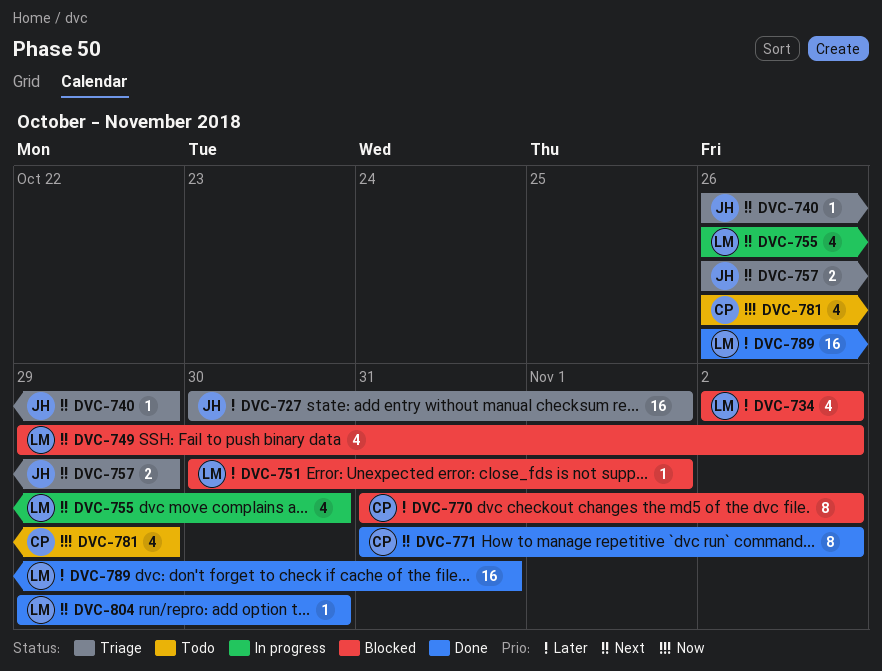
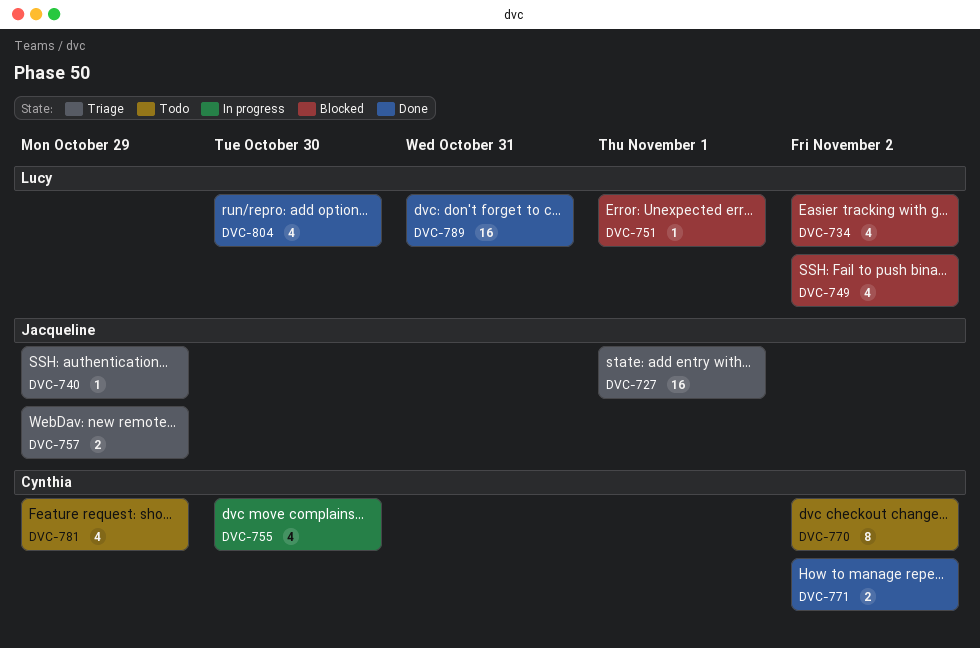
DVC-755, owner: Lucy -> Cynthia
DVC-770, status: Blocked -> Todo
DVC-771, estimate: 8 -> 2
DVC-804, estimate: 1 -> 4

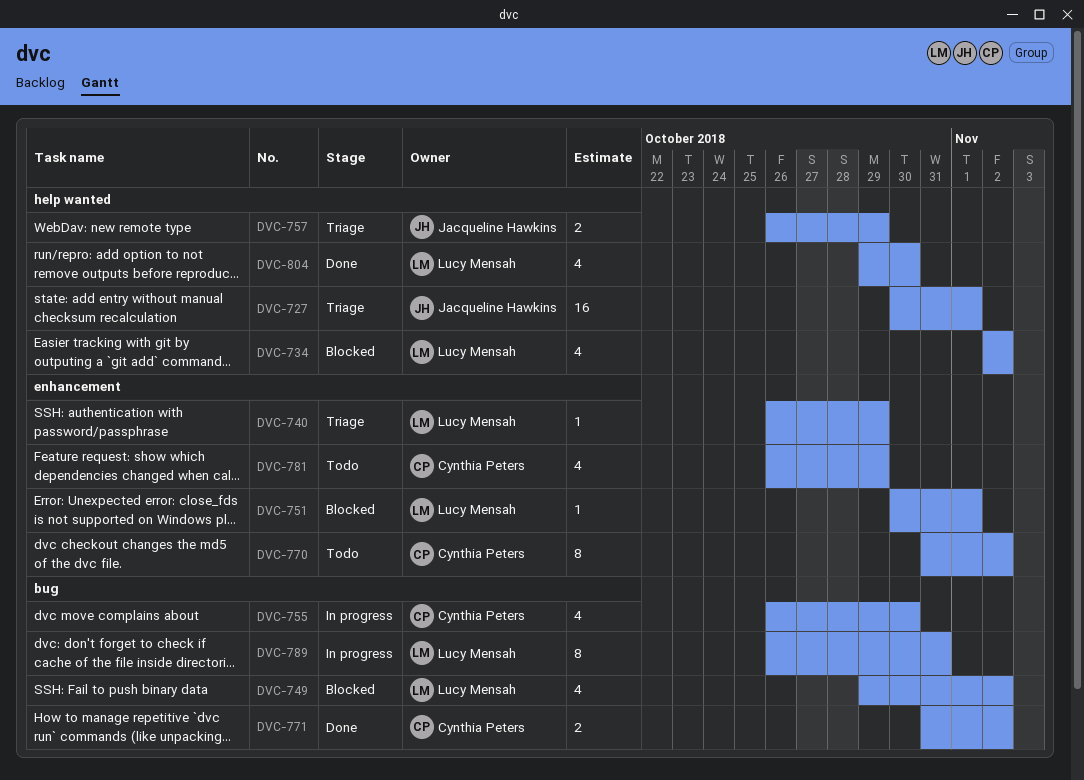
DVC-740, owner: Jacqueline Hawkins -> Lucy Mensah
DVC-789, status: Done -> In progress
DVC-789, estimate: 16 -> 8

